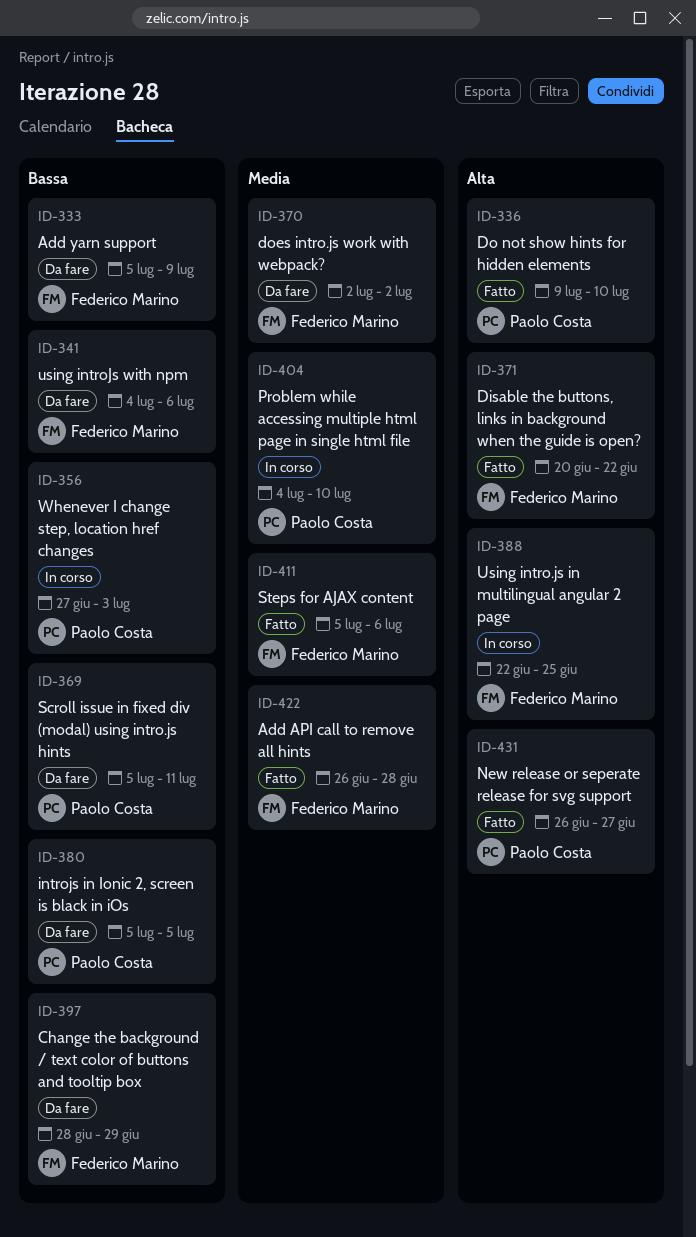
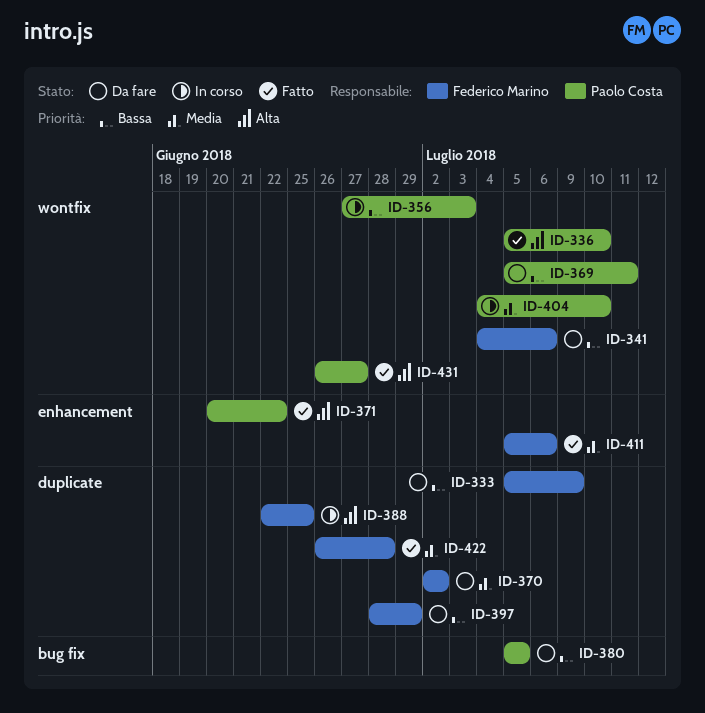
ID-336, start: Jul 9 -> Jul 5
ID-371, owner: Federico Marino -> Paolo Costa

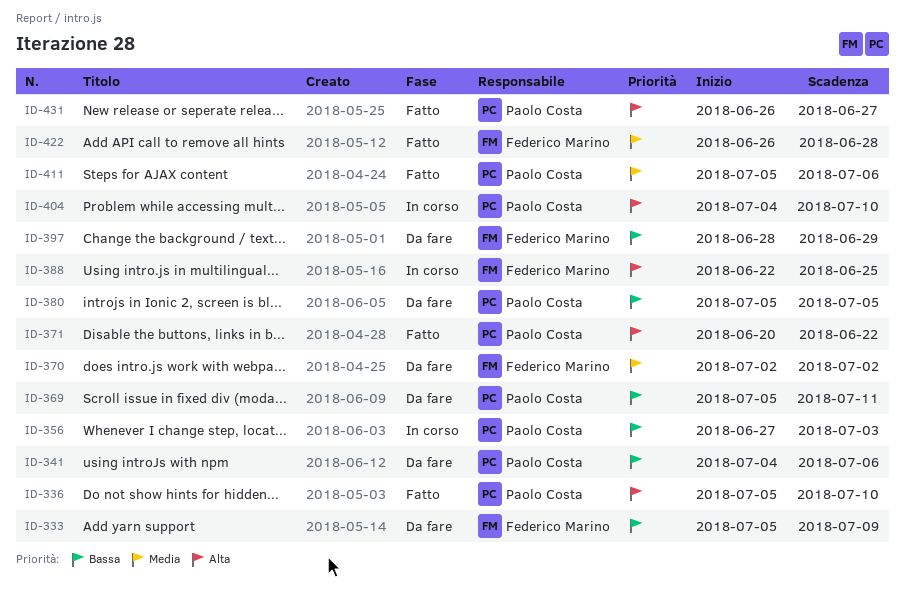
ID-341, owner: Federico Marino -> Paolo Costa
ID-404, priority: Media -> Alta
ID-411, owner: Federico Marino -> Paolo Costa

